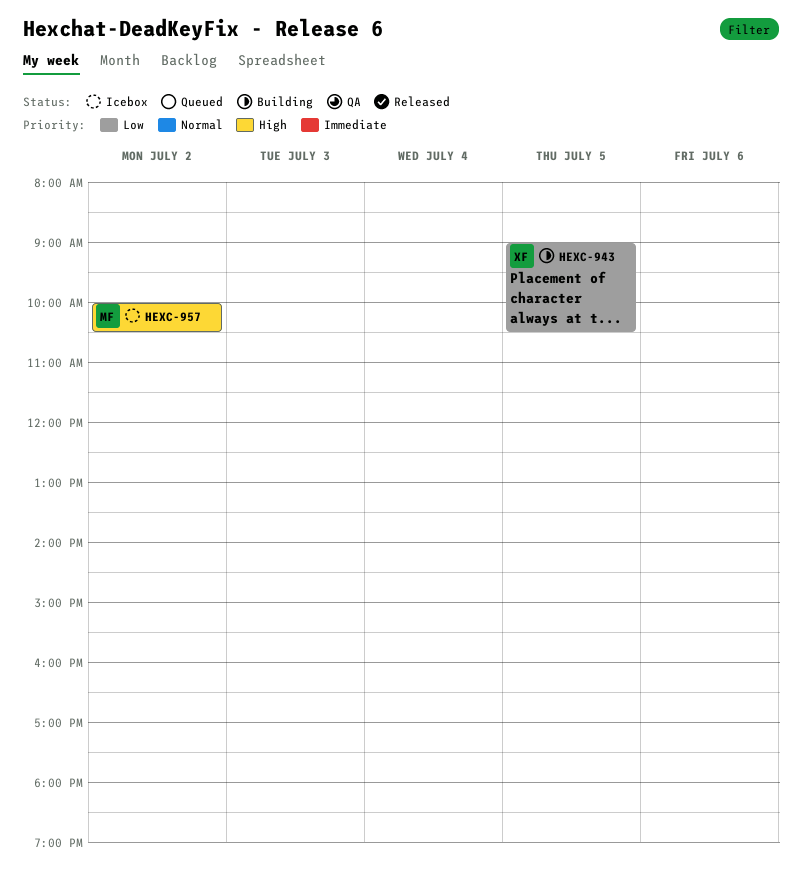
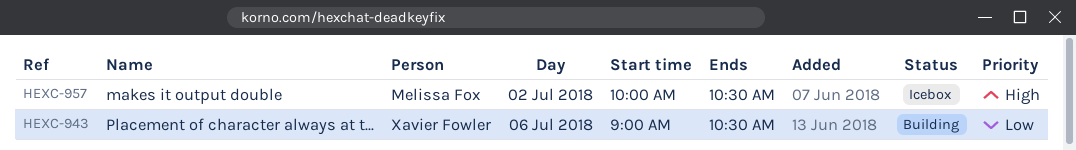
HEXC-943, day: Jul 5 -> Jul 6

